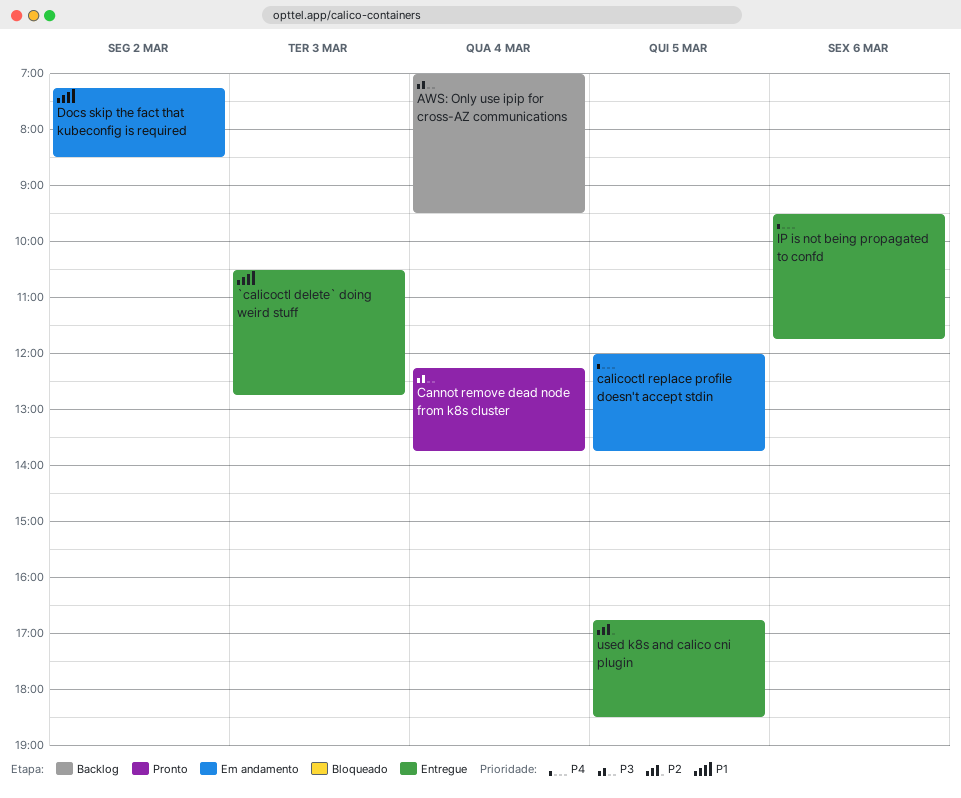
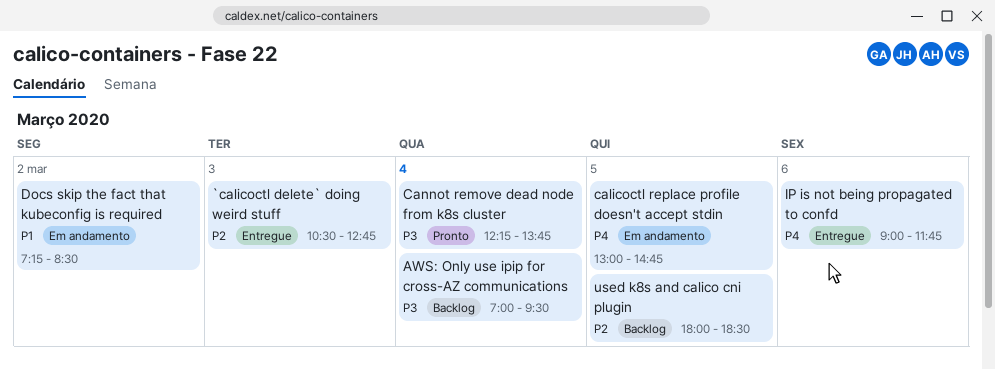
`calicoctl delete` doing weird stuff, priority: P1 -> P2
calicoctl replace profile doesn't accept stdin, begins: 12:00 -> 13:00
calicoctl replace profile doesn't accept stdin, ends: 13:45 -> 14:45
IP is not being propagated to confd, begins: 09:30 -> 09:00
used k8s and calico cni plugin, status: Entregue -> Backlog
used k8s and calico cni plugin, begins: 16:45 -> 18:00

